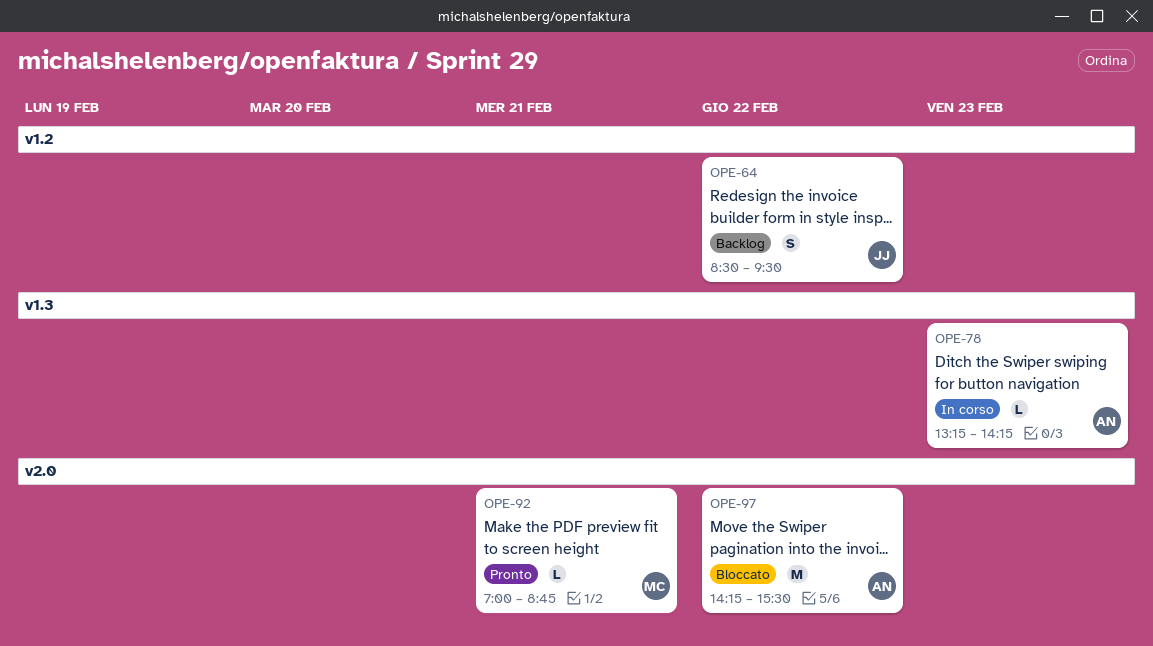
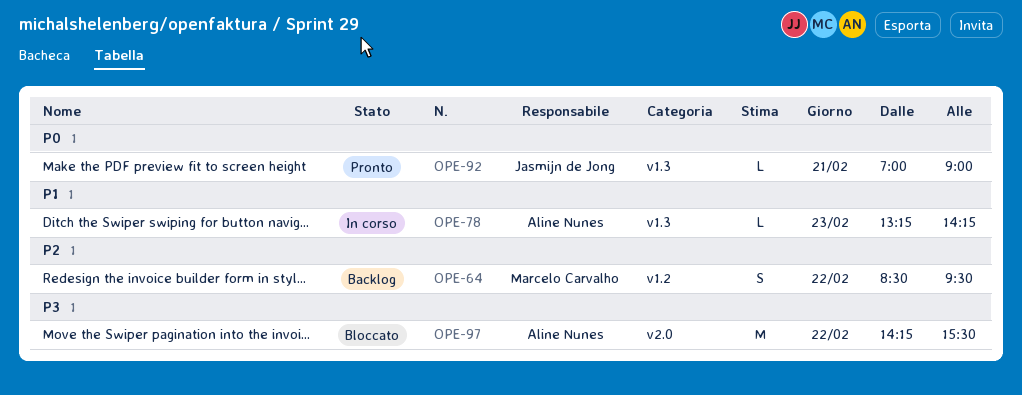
OPE-64, owner: Jasmijn de Jong -> Marcelo Carvalho
OPE-92, owner: Marcelo Carvalho -> Jasmijn de Jong
OPE-92, label: v2.0 -> v1.3
OPE-92, ends: 08:45 -> 09:00

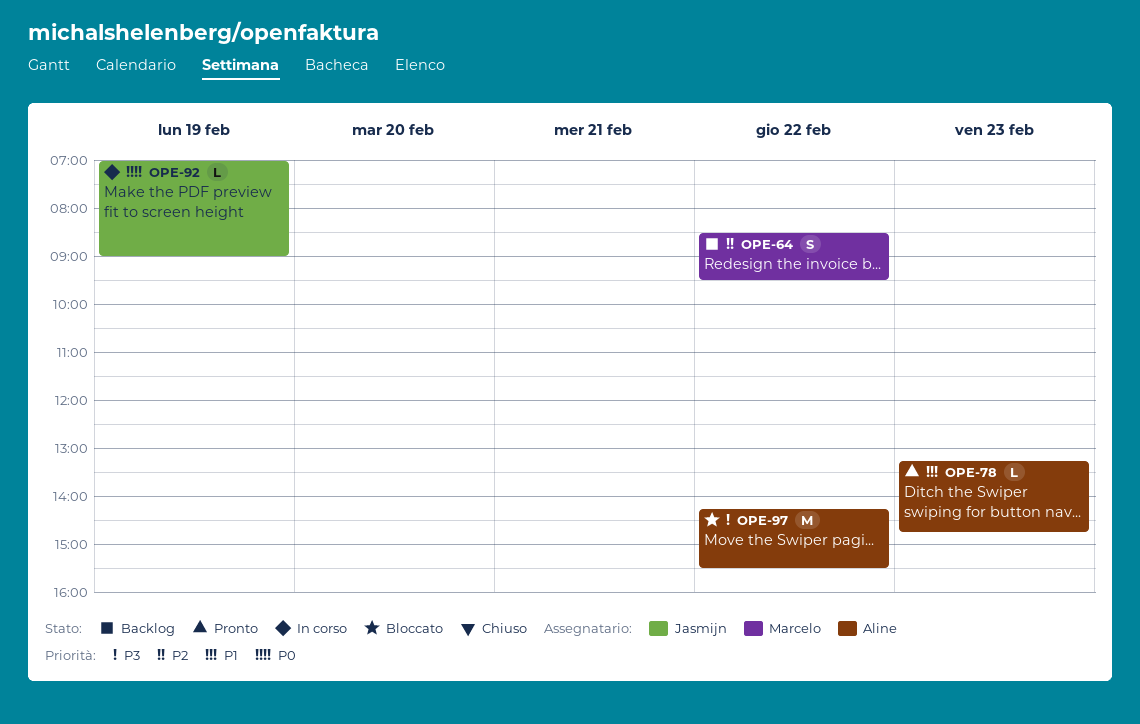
OPE-78, status: In corso -> Pronto
OPE-78, ends: 14:15 -> 14:45
OPE-92, status: Pronto -> In corso
OPE-92, day: Feb 21 -> Feb 19

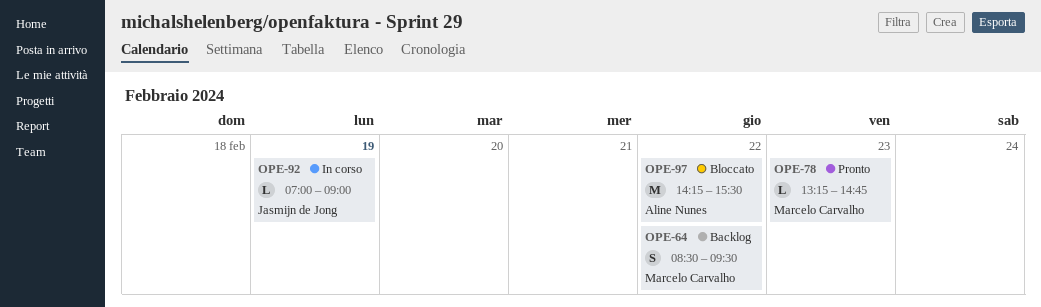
OPE-78, owner: Aline Nunes -> Marcelo Carvalho

